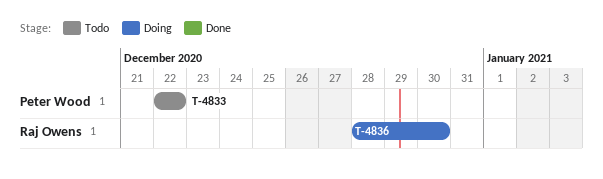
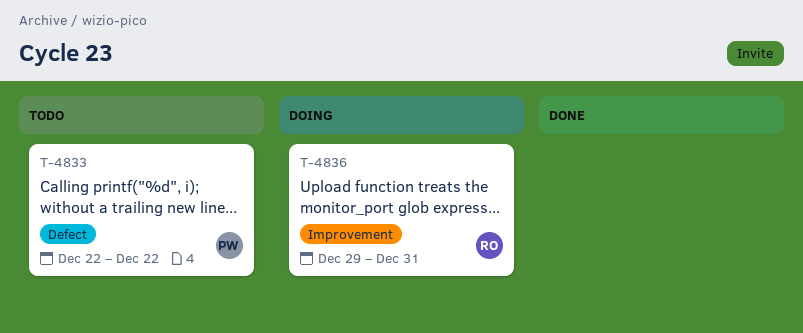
T-4836, start: Dec 28 -> Dec 29
T-4836, due: Dec 30 -> Dec 31

